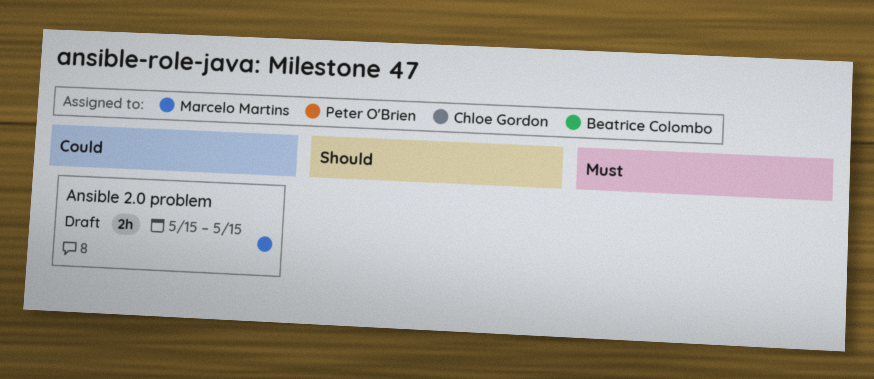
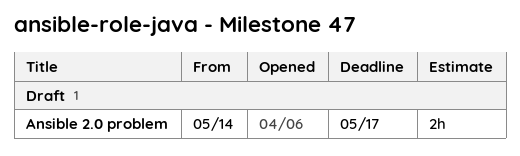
Ansible 2.0 problem, start: May 15 -> May 14
Ansible 2.0 problem, due: May 15 -> May 17

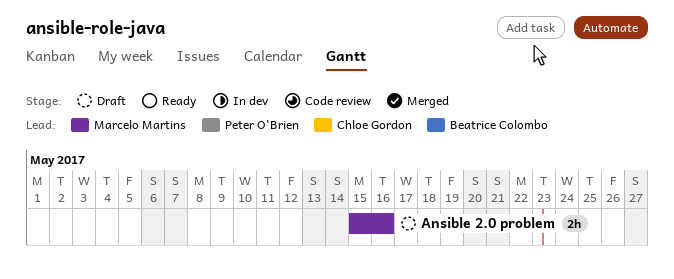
Ansible 2.0 problem, start: May 14 -> May 15
Ansible 2.0 problem, due: May 17 -> May 16

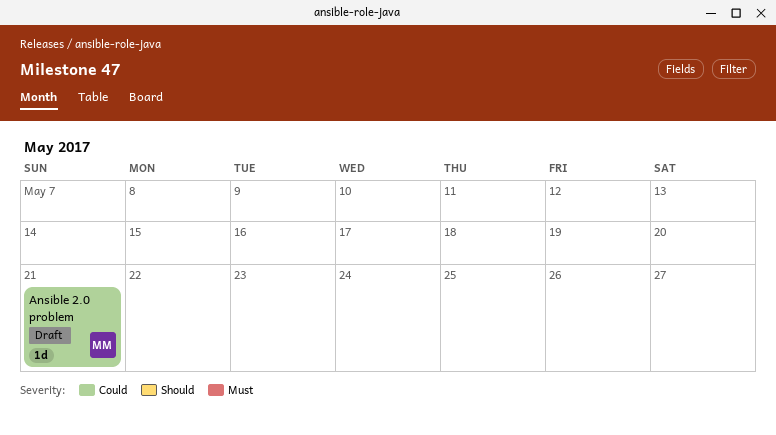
Ansible 2.0 problem, estimate: 2h -> 1d
Ansible 2.0 problem, due: May 16 -> May 21

